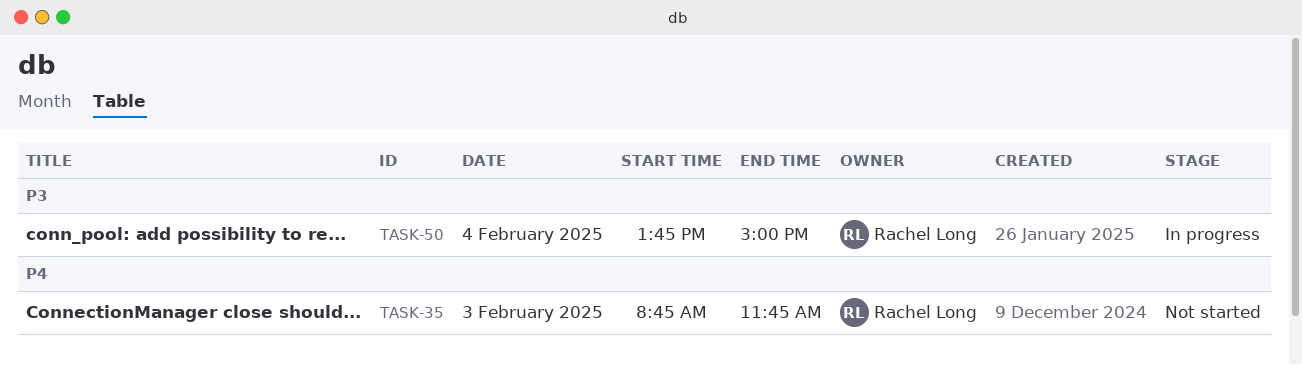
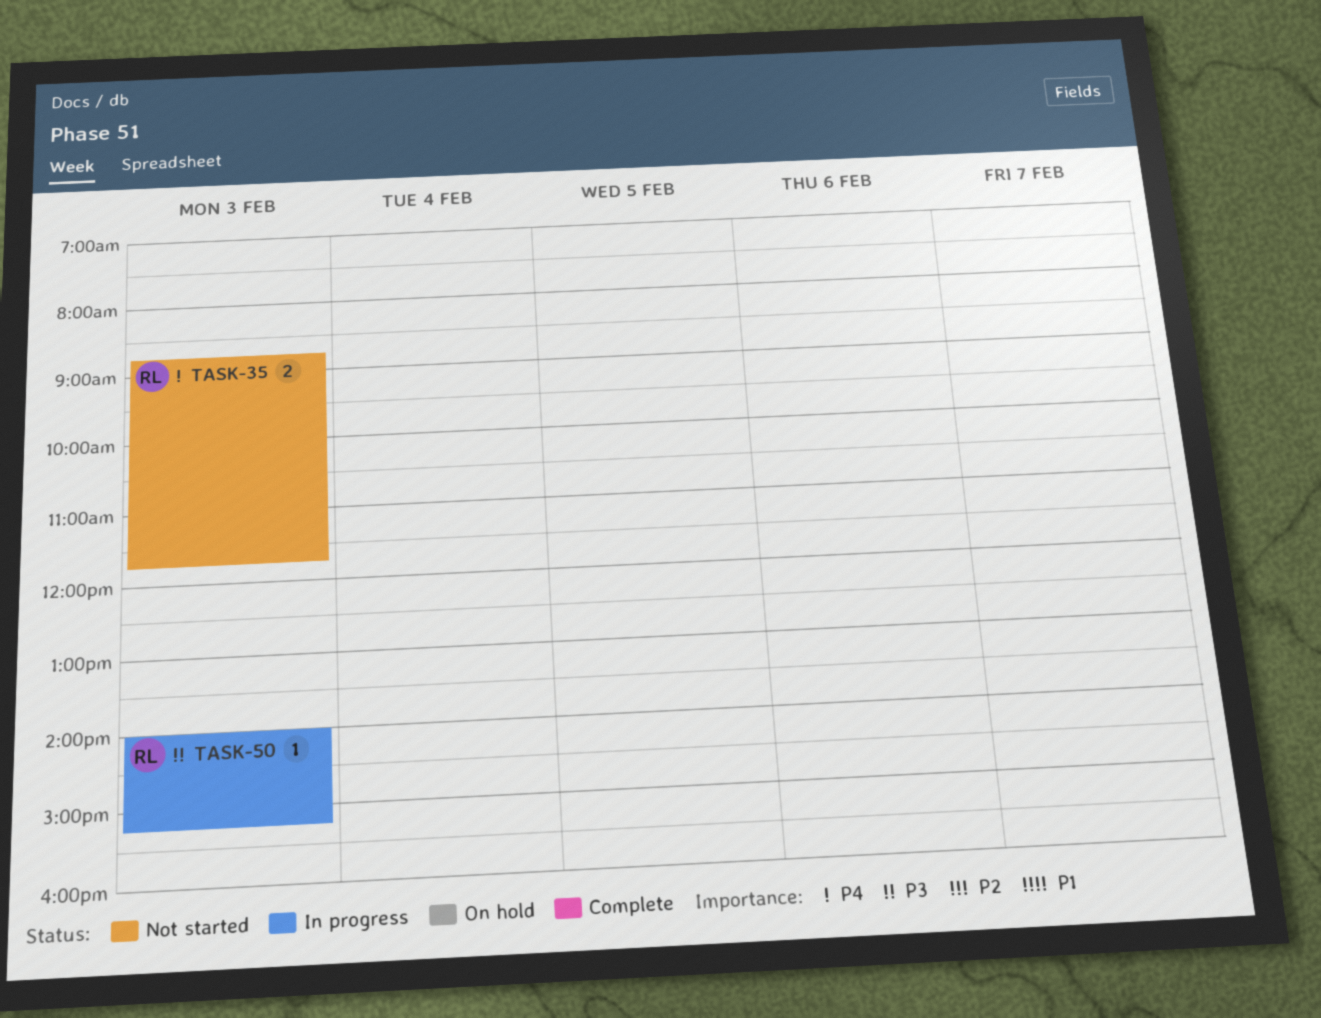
TASK-50, day: Feb 4 -> Feb 3
TASK-50, begins: 13:45 -> 14:00
TASK-50, ends: 15:00 -> 15:15

